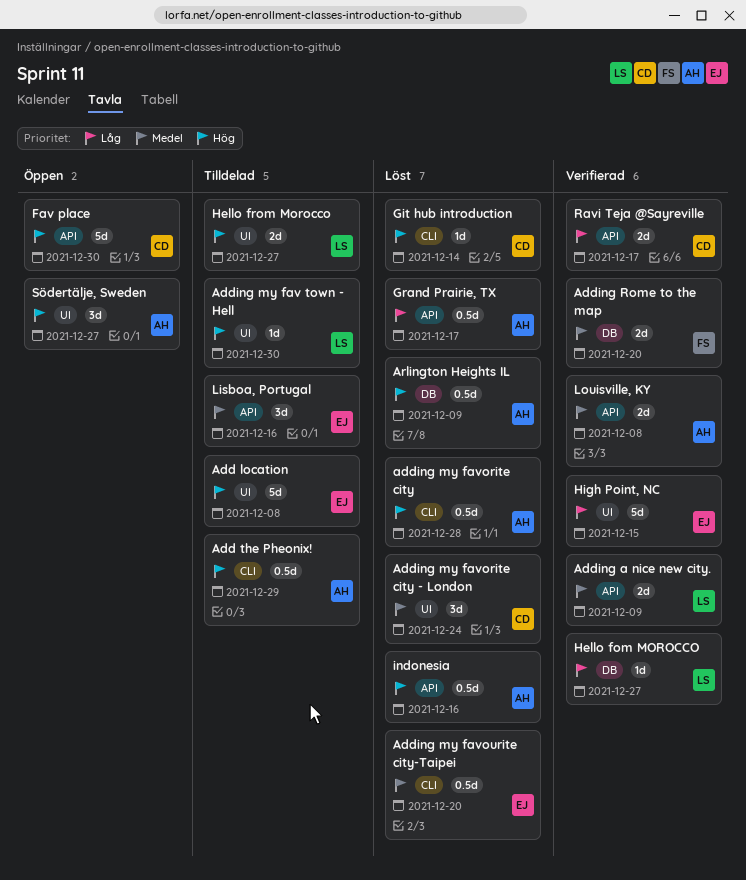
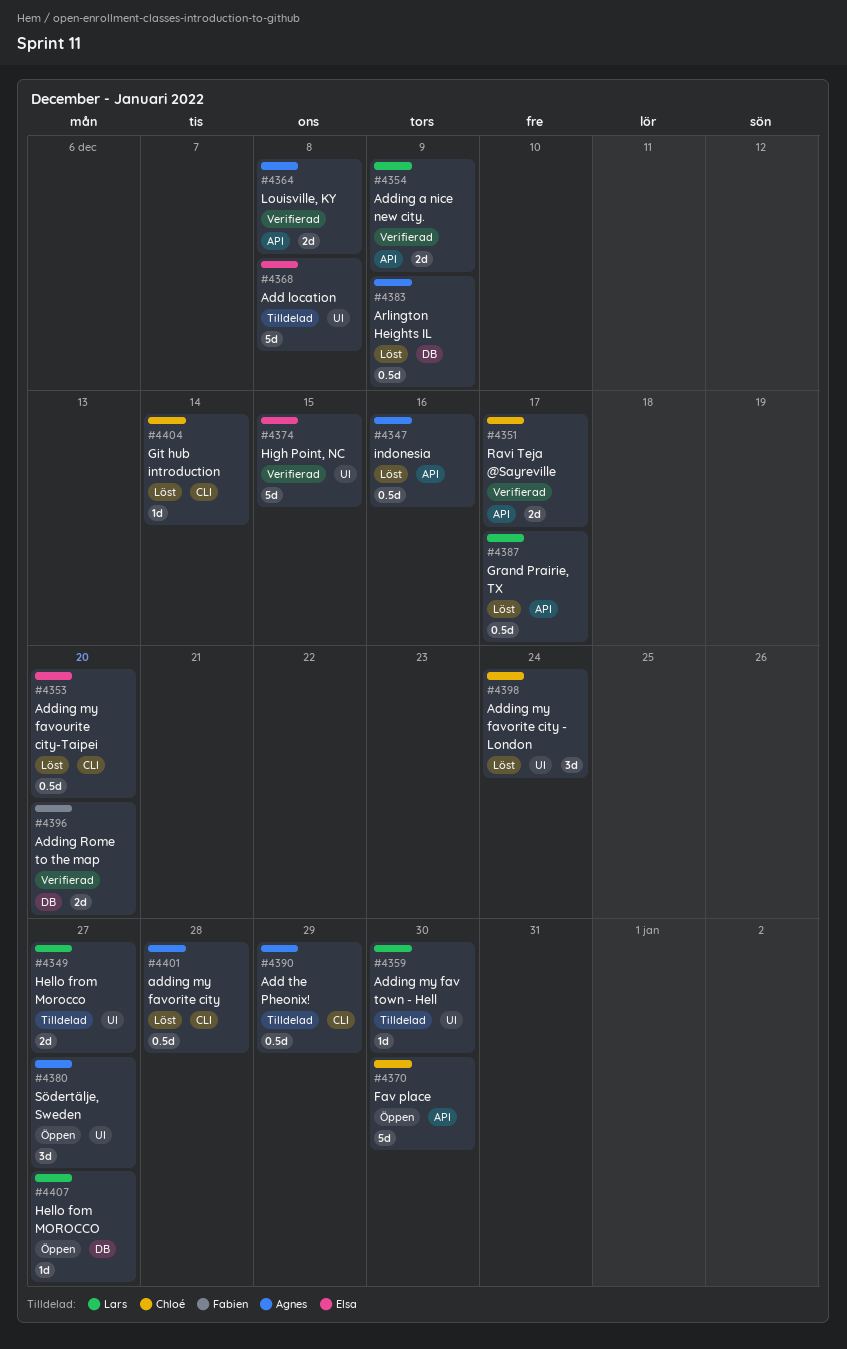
Grand Prairie, TX, owner: Agnes -> Lars
Hello fom MOROCCO, status: Verifierad -> Öppen
Lisboa, Portugal: present -> none

